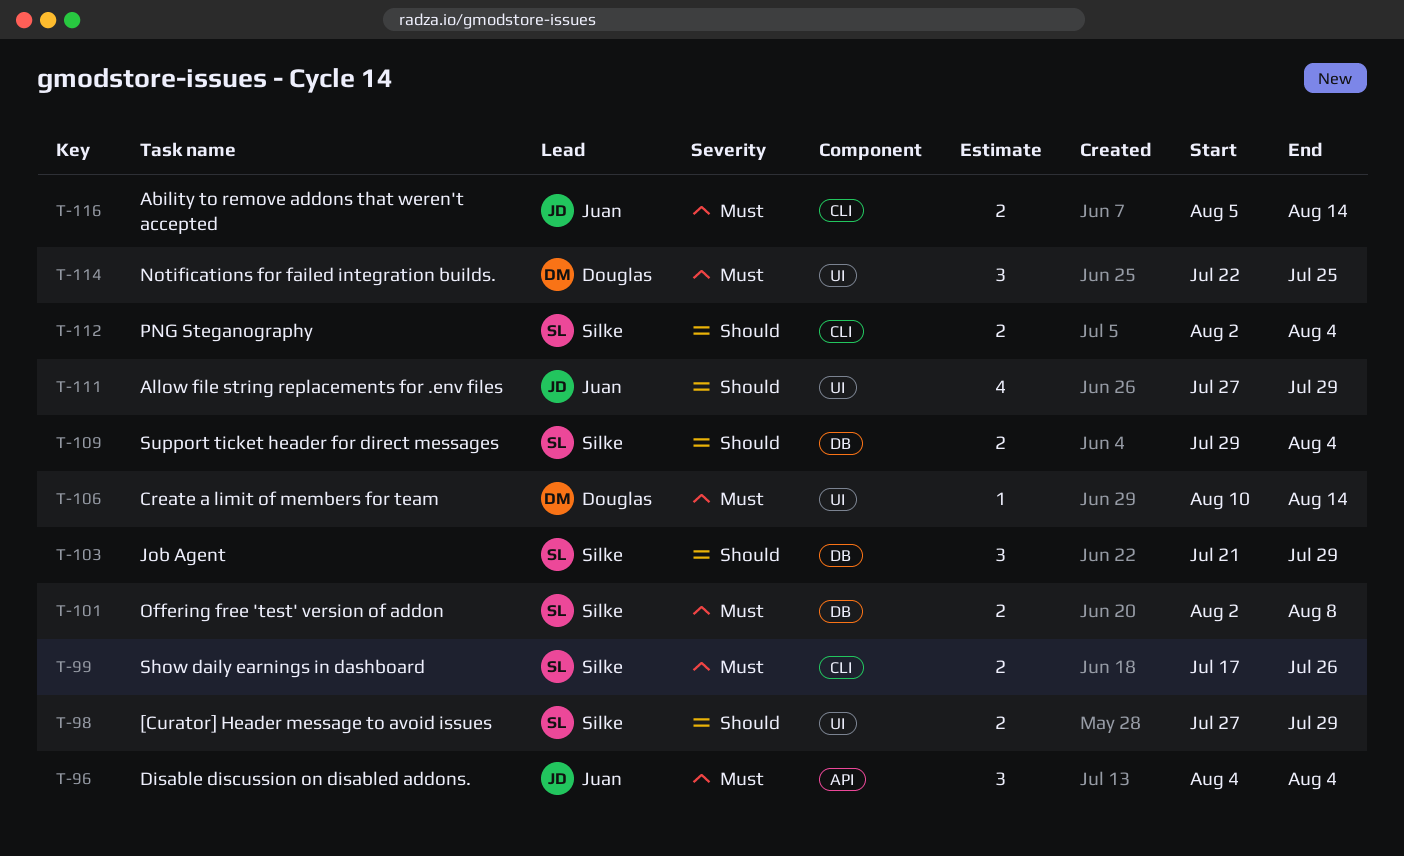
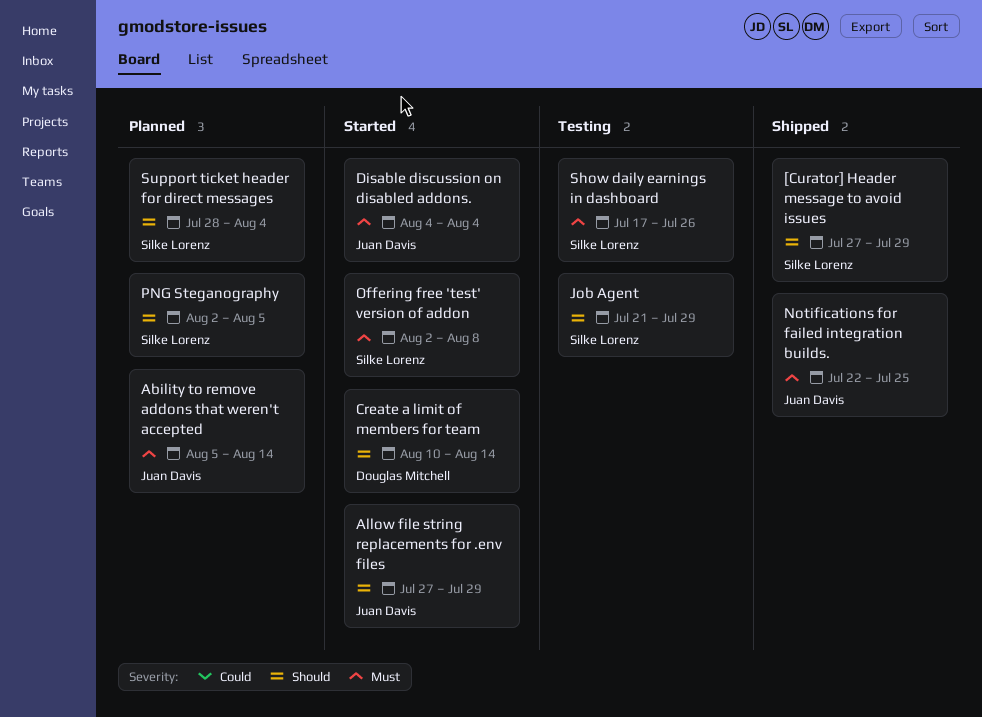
Create a limit of members for team, priority: Must -> Should
Notifications for failed integration builds., owner: Douglas Mitchell -> Juan Davis
PNG Steganography, due: Aug 4 -> Aug 5
Support ticket header for direct messages, start: Jul 29 -> Jul 28

